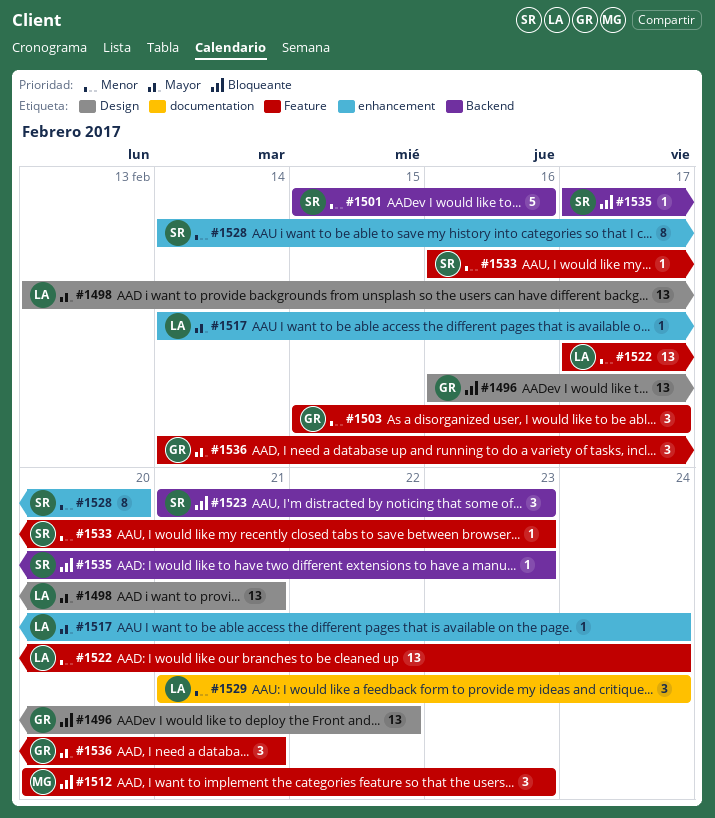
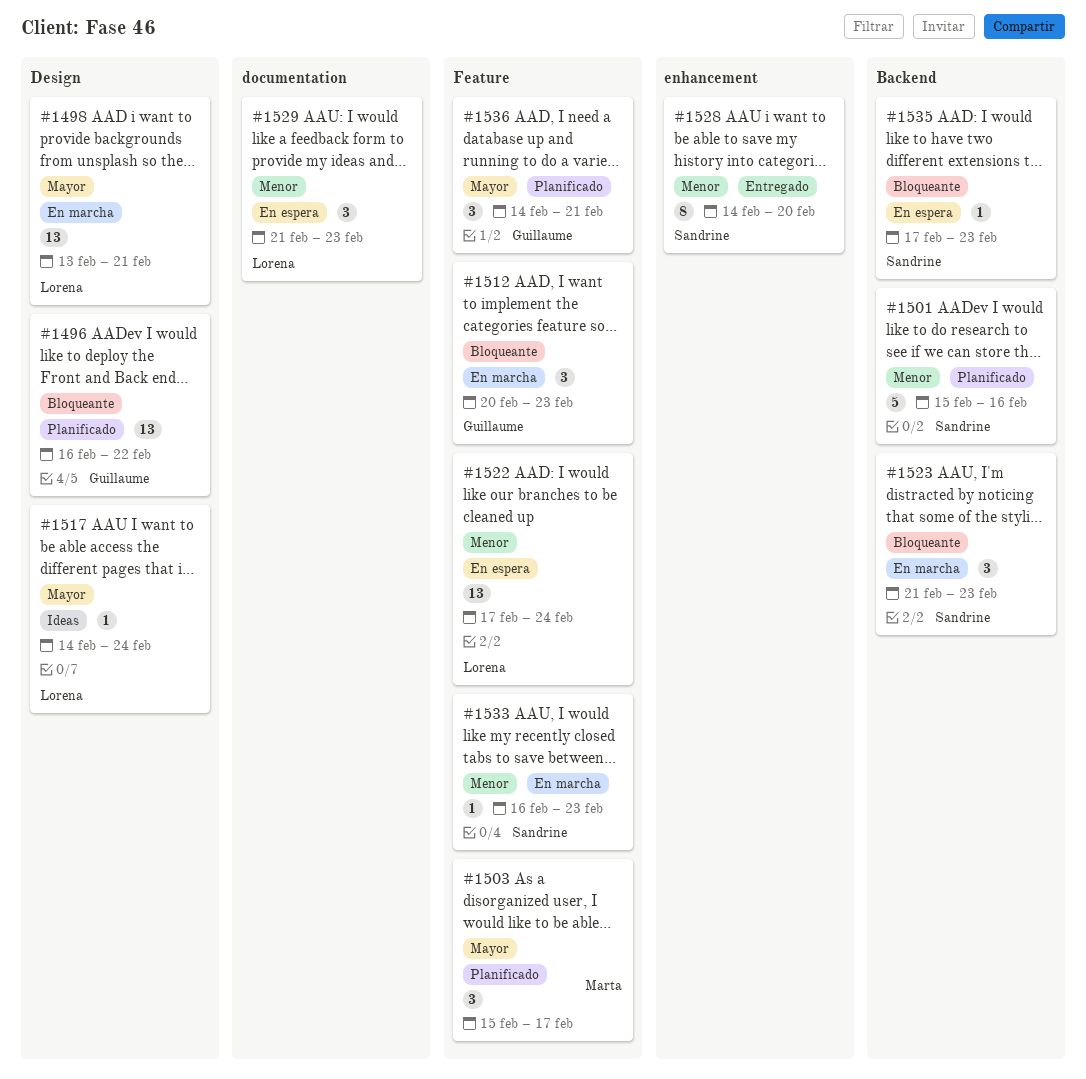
#1503, owner: Guillaume -> Marta
#1503, priority: Menor -> Mayor
#1512, owner: Marta -> Guillaume
#1517, label: enhancement -> Design
#1529, due: Feb 24 -> Feb 23

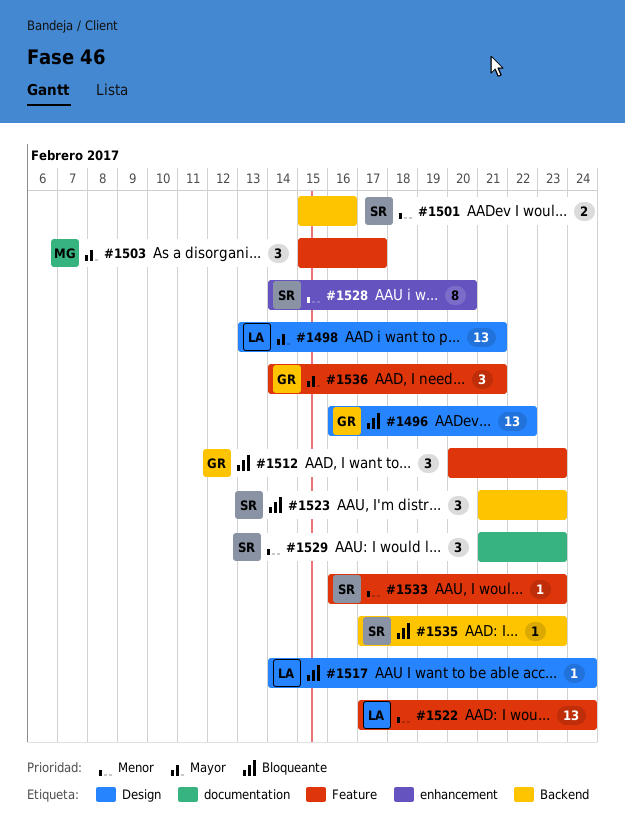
#1501, estimate: 5 -> 2
#1517, priority: Mayor -> Bloqueante
#1529, owner: Lorena -> Sandrine

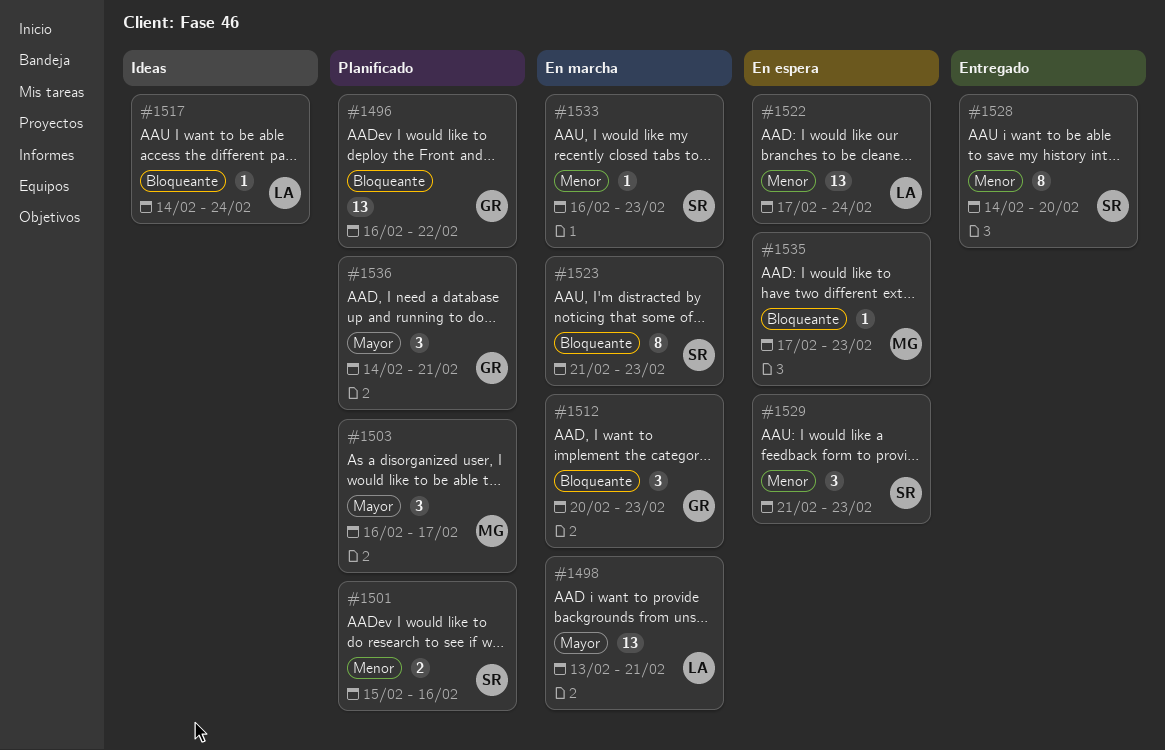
#1503, start: Feb 15 -> Feb 16
#1523, estimate: 3 -> 8
#1535, owner: SR -> MG

